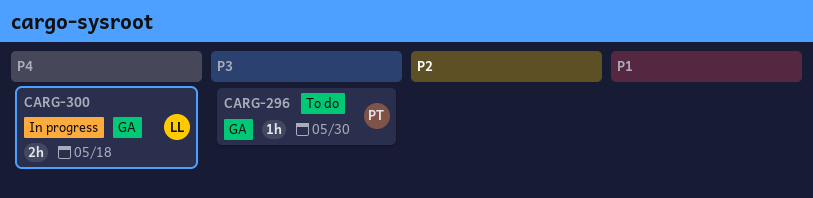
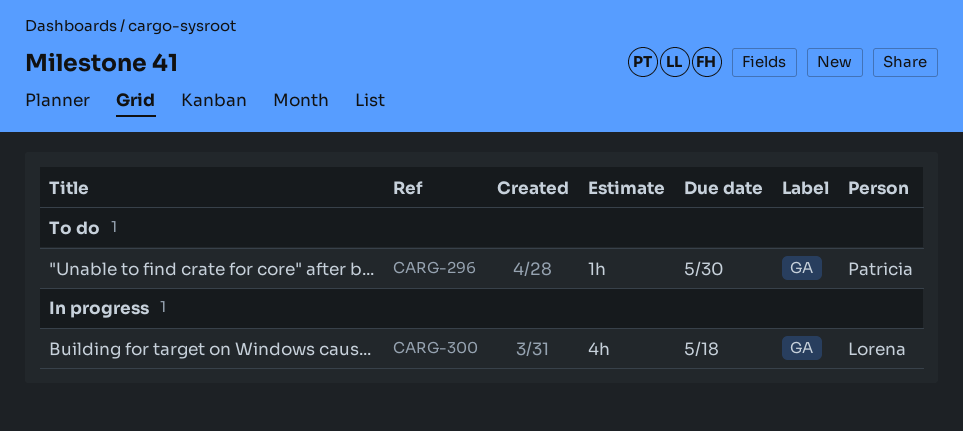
CARG-300, estimate: 2h -> 4h

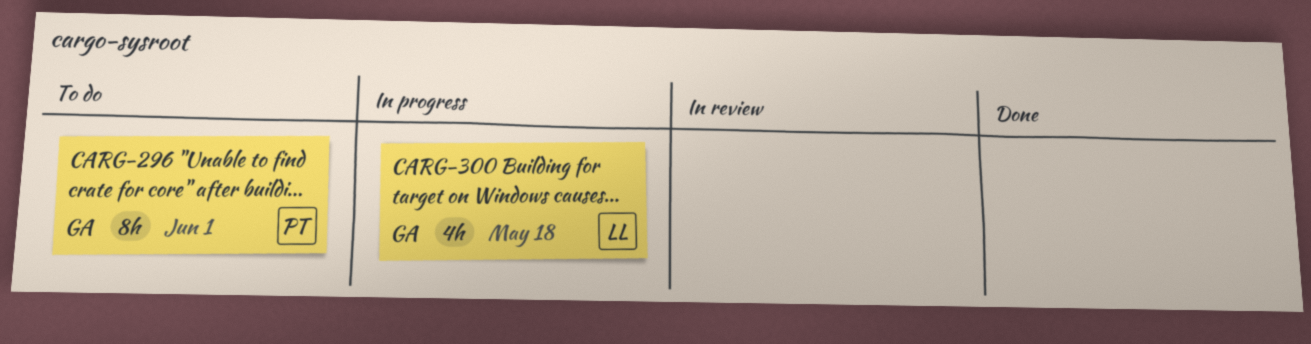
CARG-296, estimate: 1h -> 8h
CARG-296, due: May 30 -> Jun 1

